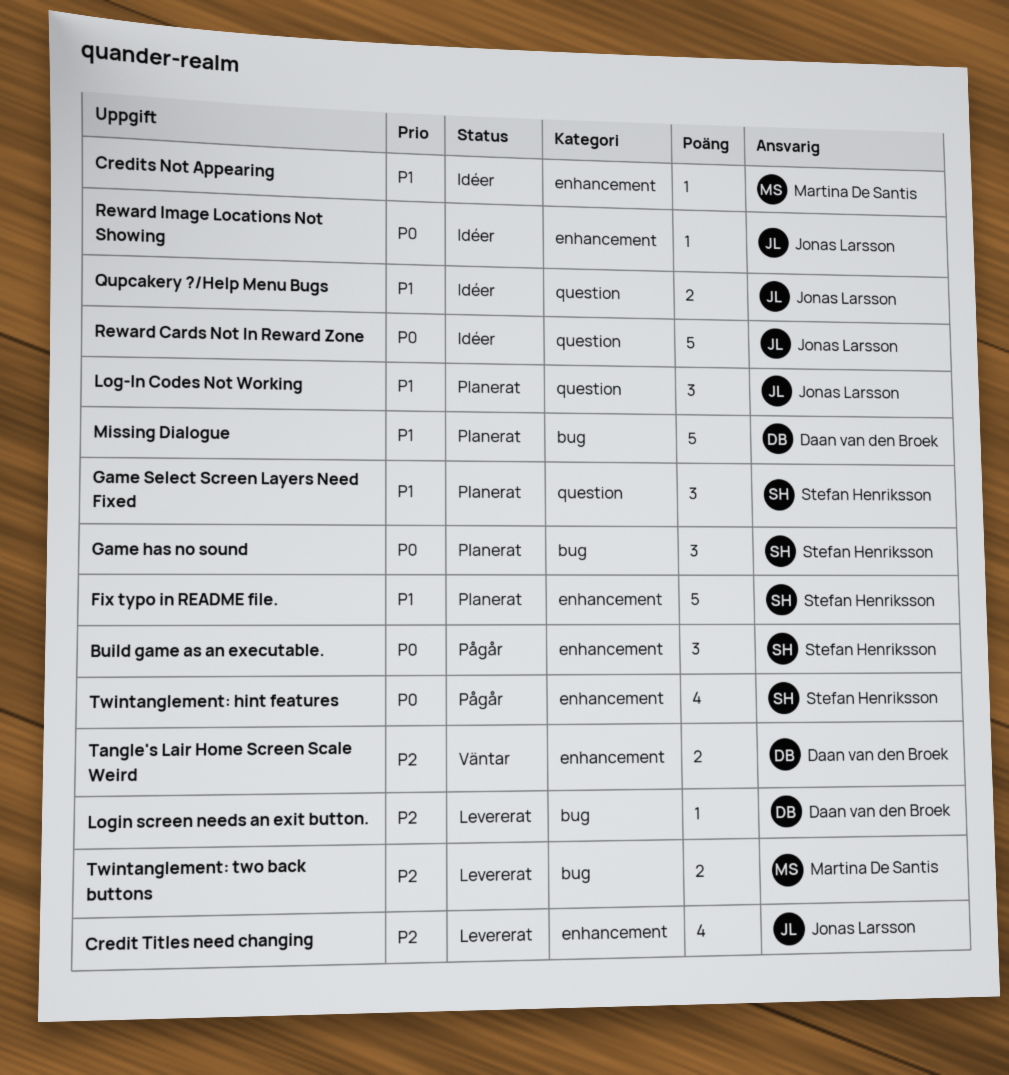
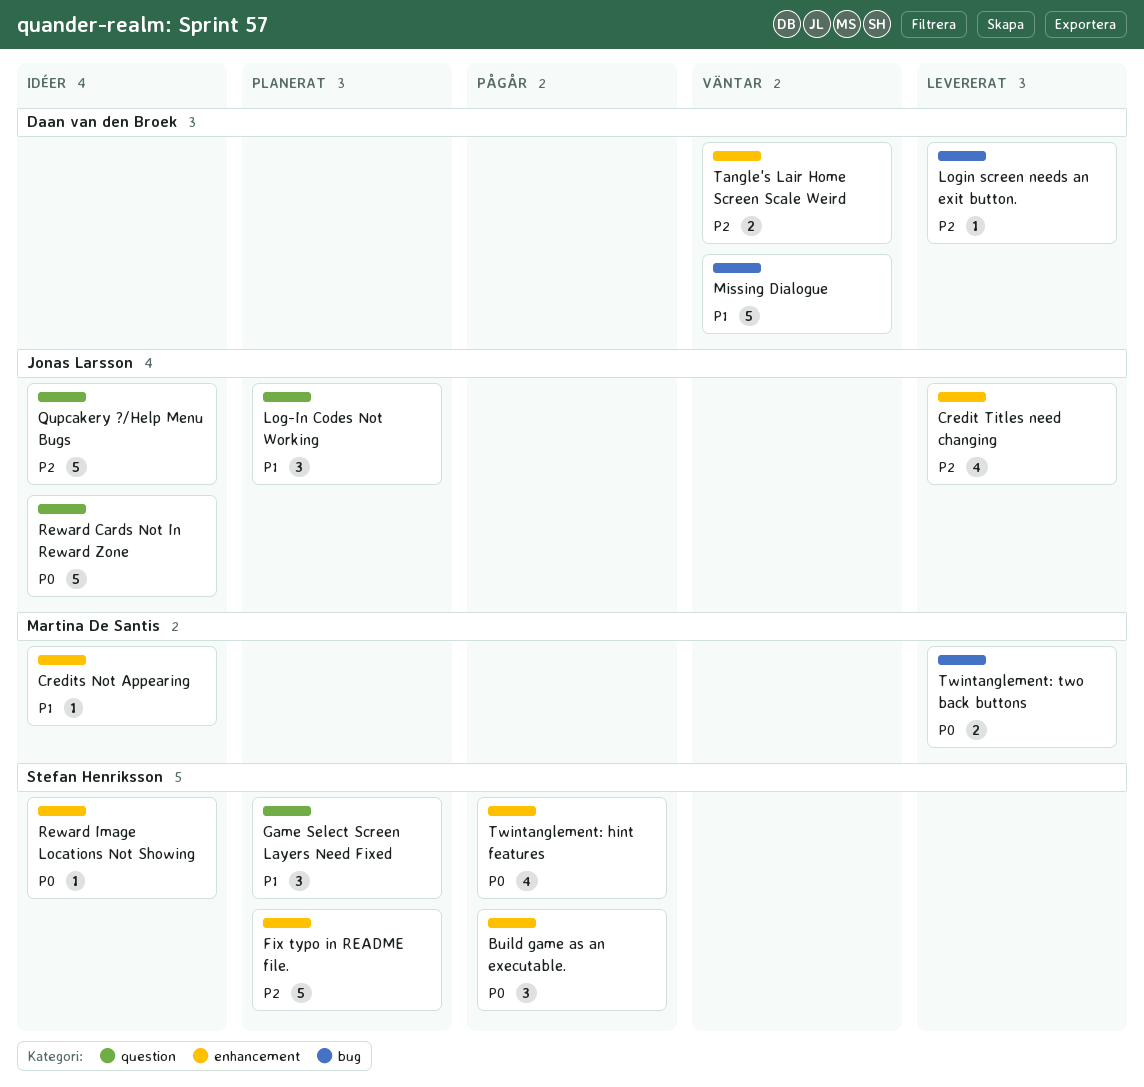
Fix typo in README file., priority: P1 -> P2
Game has no sound: present -> none
Missing Dialogue, status: Planerat -> Väntar
Qupcakery ?/Help Menu Bugs, priority: P1 -> P2
Qupcakery ?/Help Menu Bugs, estimate: 2 -> 5
Reward Image Locations Not Showing, owner: Jonas Larsson -> Stefan Henriksson
Twintanglement: two back buttons, priority: P2 -> P0

